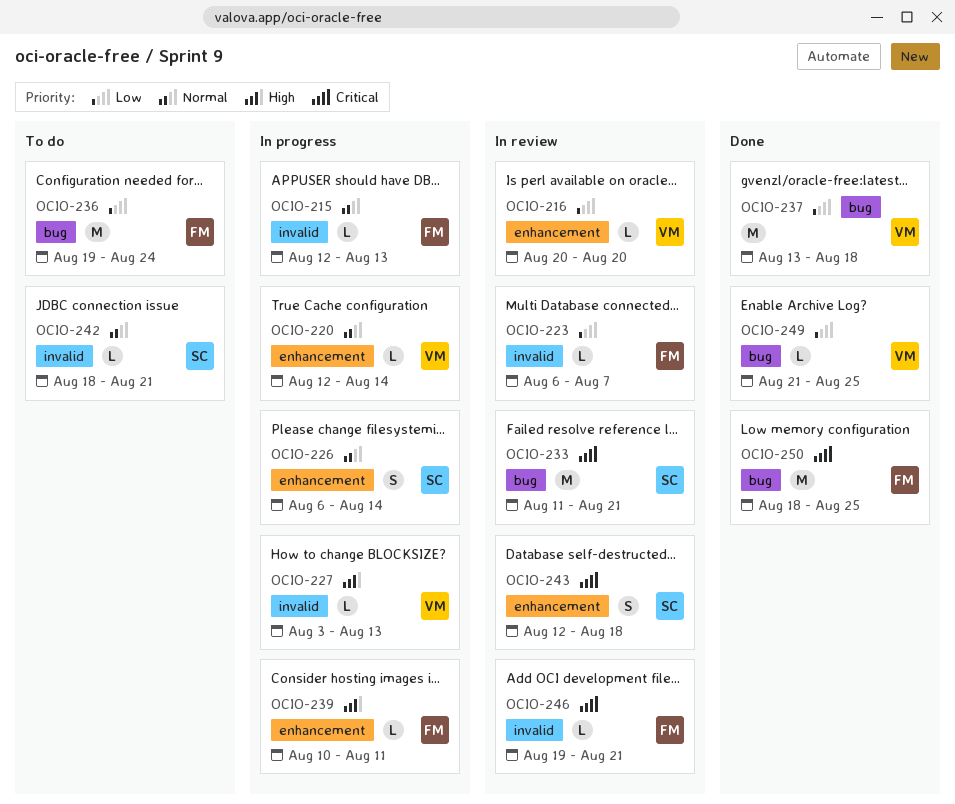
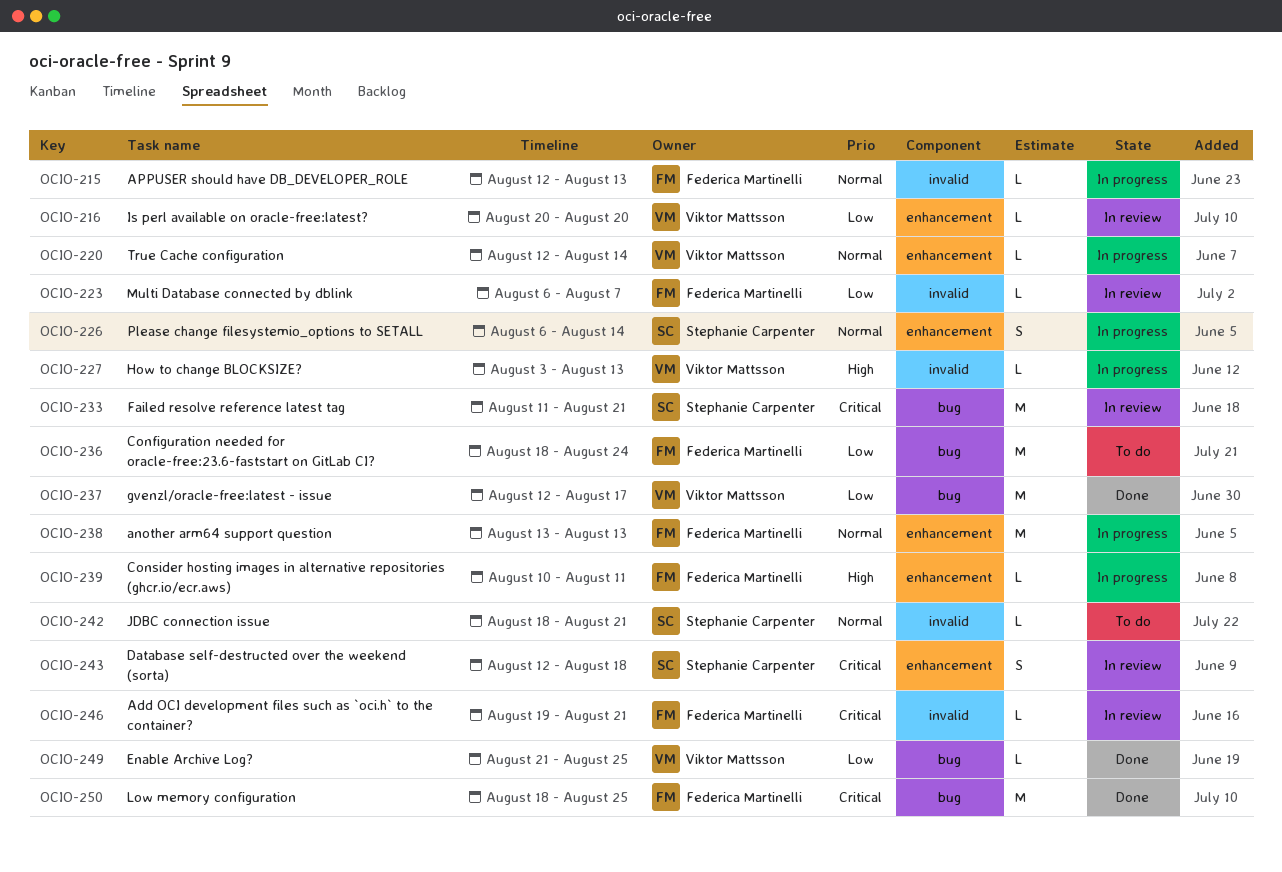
OCIO-236, start: Aug 19 -> Aug 18
OCIO-237, start: Aug 13 -> Aug 12
OCIO-237, due: Aug 18 -> Aug 17
OCIO-238: none -> present

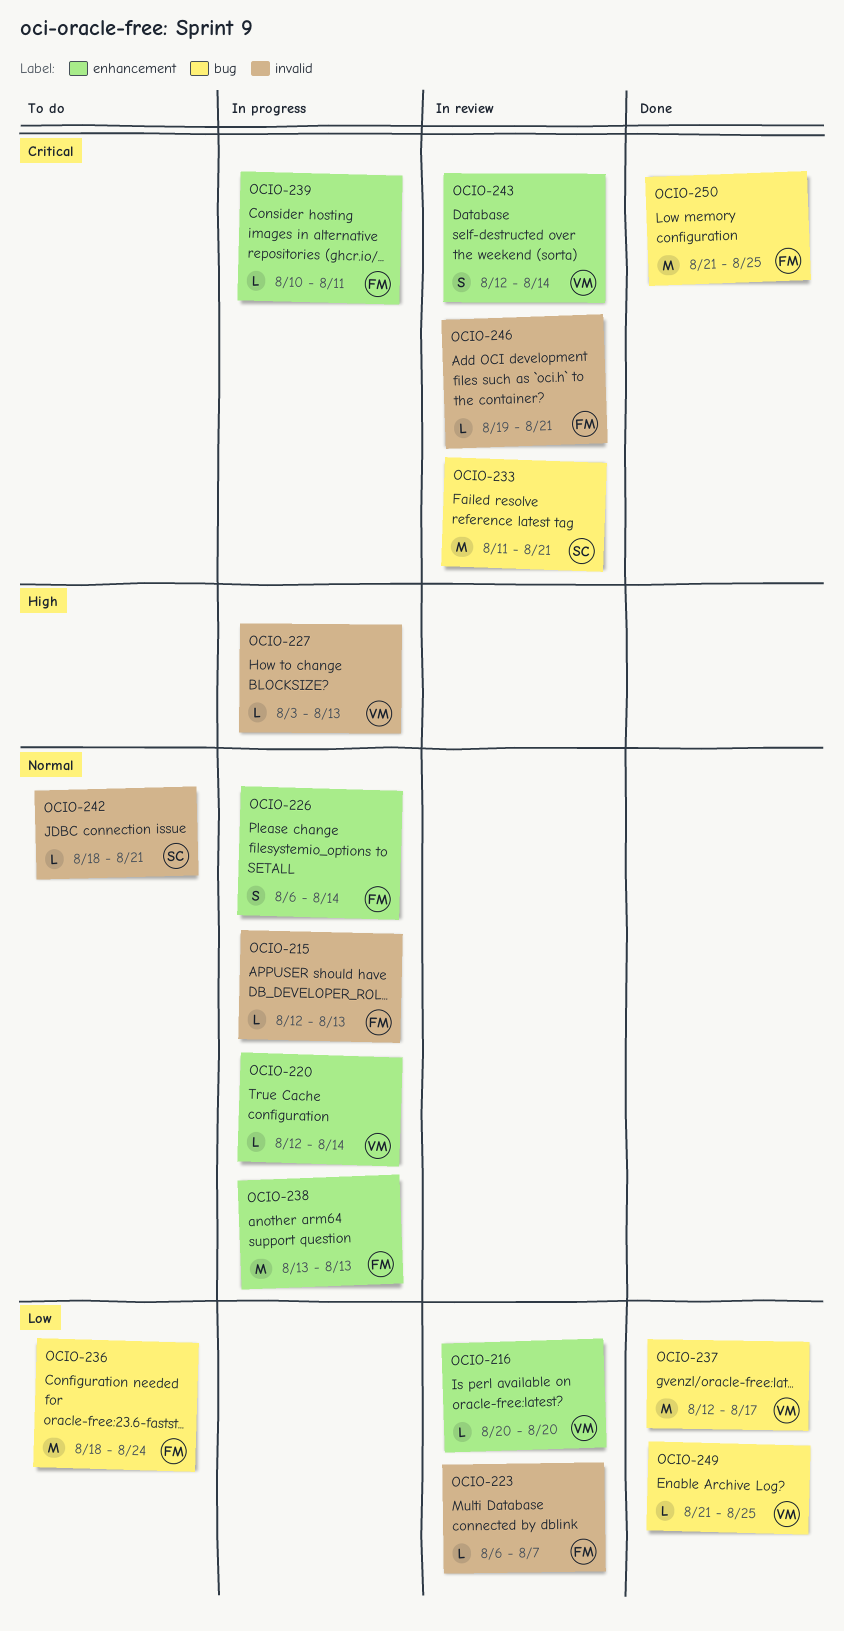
OCIO-226, owner: Stephanie Carpenter -> Federica Martinelli
OCIO-239, priority: High -> Critical
OCIO-243, owner: Stephanie Carpenter -> Viktor Mattsson
OCIO-243, due: Aug 18 -> Aug 14
OCIO-250, start: Aug 18 -> Aug 21

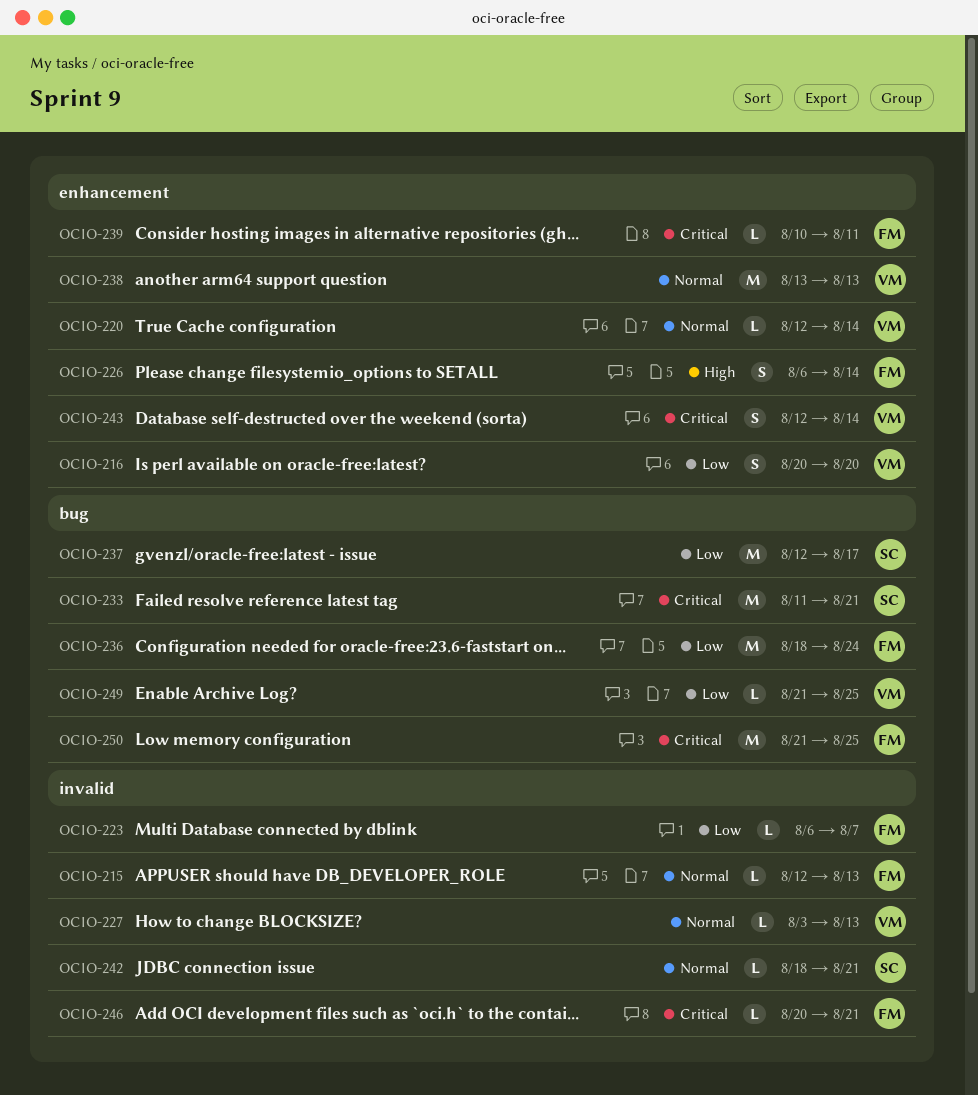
OCIO-216, estimate: L -> S
OCIO-226, priority: Normal -> High
OCIO-227, priority: High -> Normal
OCIO-237, owner: VM -> SC
OCIO-238, owner: FM -> VM
OCIO-246, start: Aug 19 -> Aug 20

